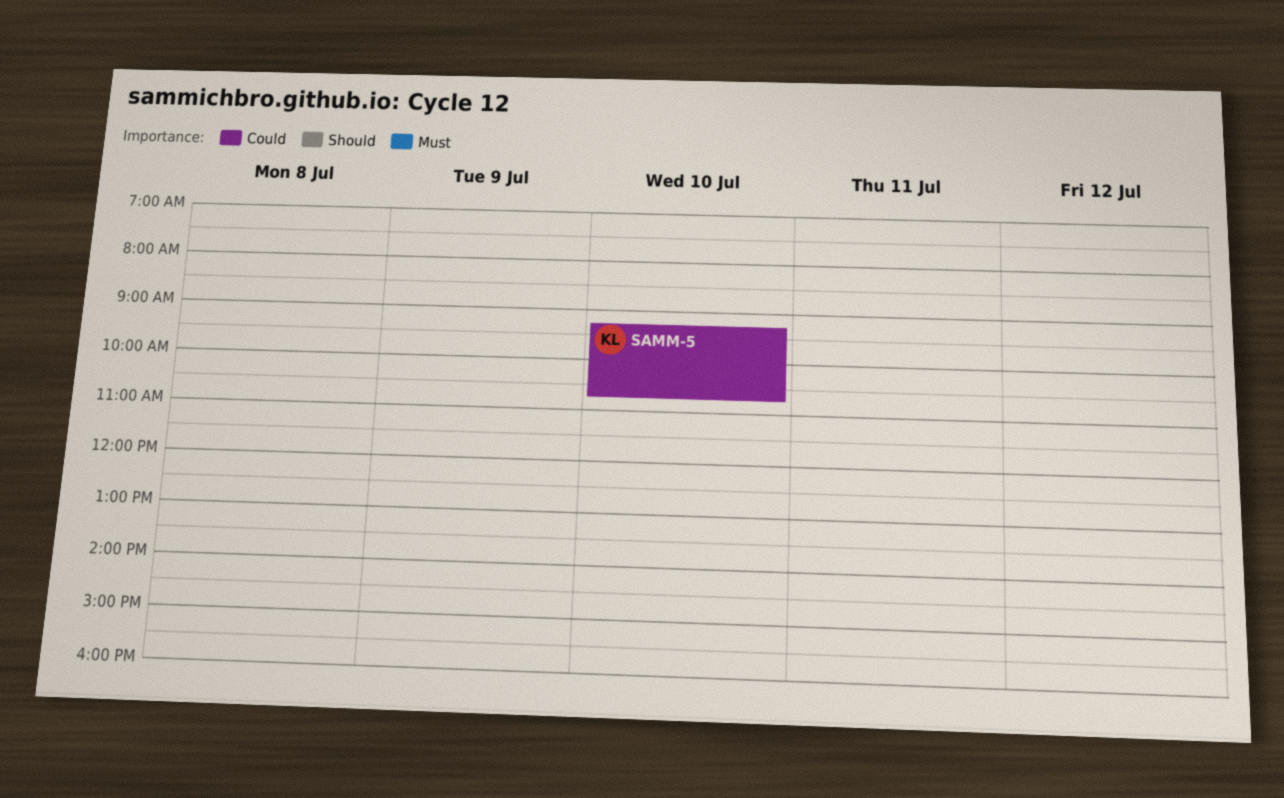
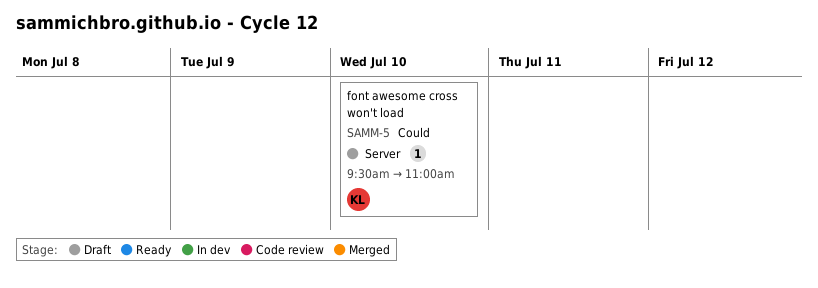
SAMM-5, begins: 09:15 -> 09:30
SAMM-5, ends: 10:45 -> 11:00

